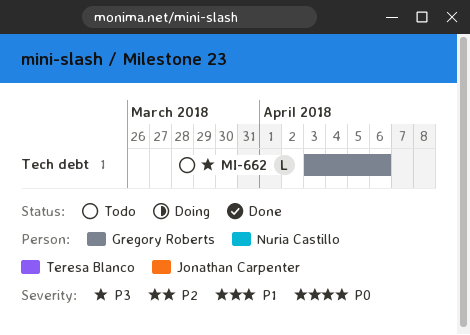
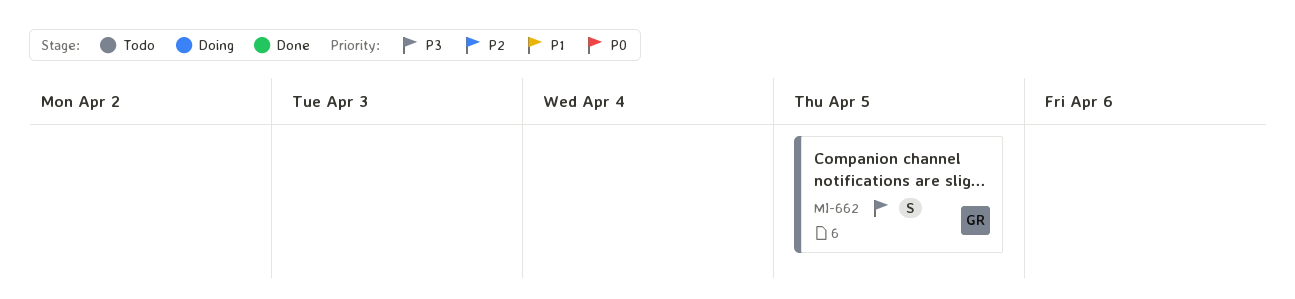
MI-662, estimate: L -> S
MI-662, due: Apr 6 -> Apr 5

